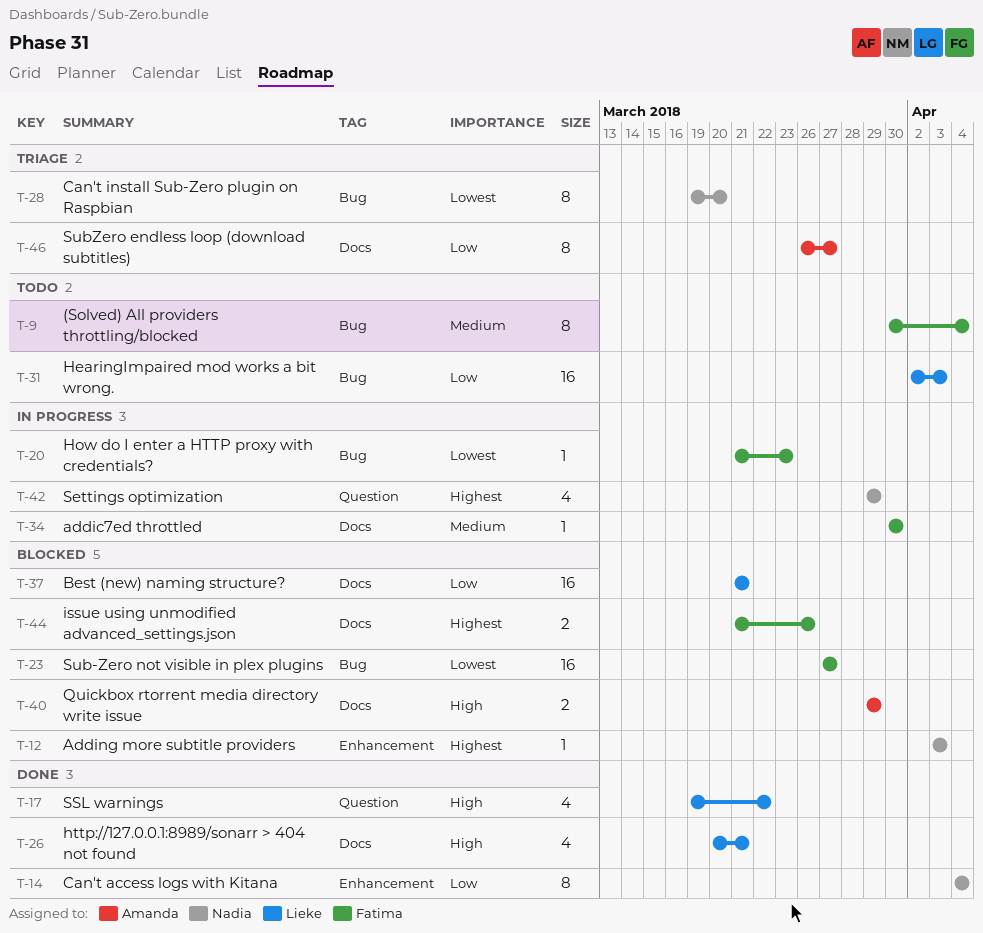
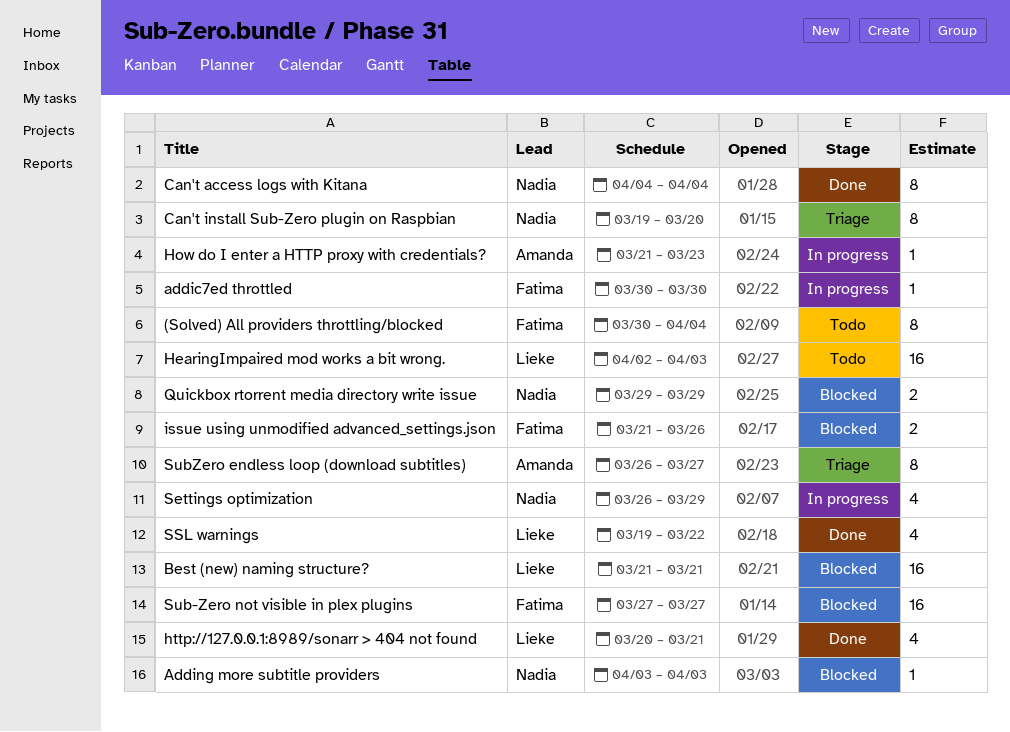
How do I enter a HTTP proxy with credentials?, owner: Fatima -> Amanda
Quickbox rtorrent media directory write issue, owner: Amanda -> Nadia
Settings optimization, start: Mar 29 -> Mar 26

